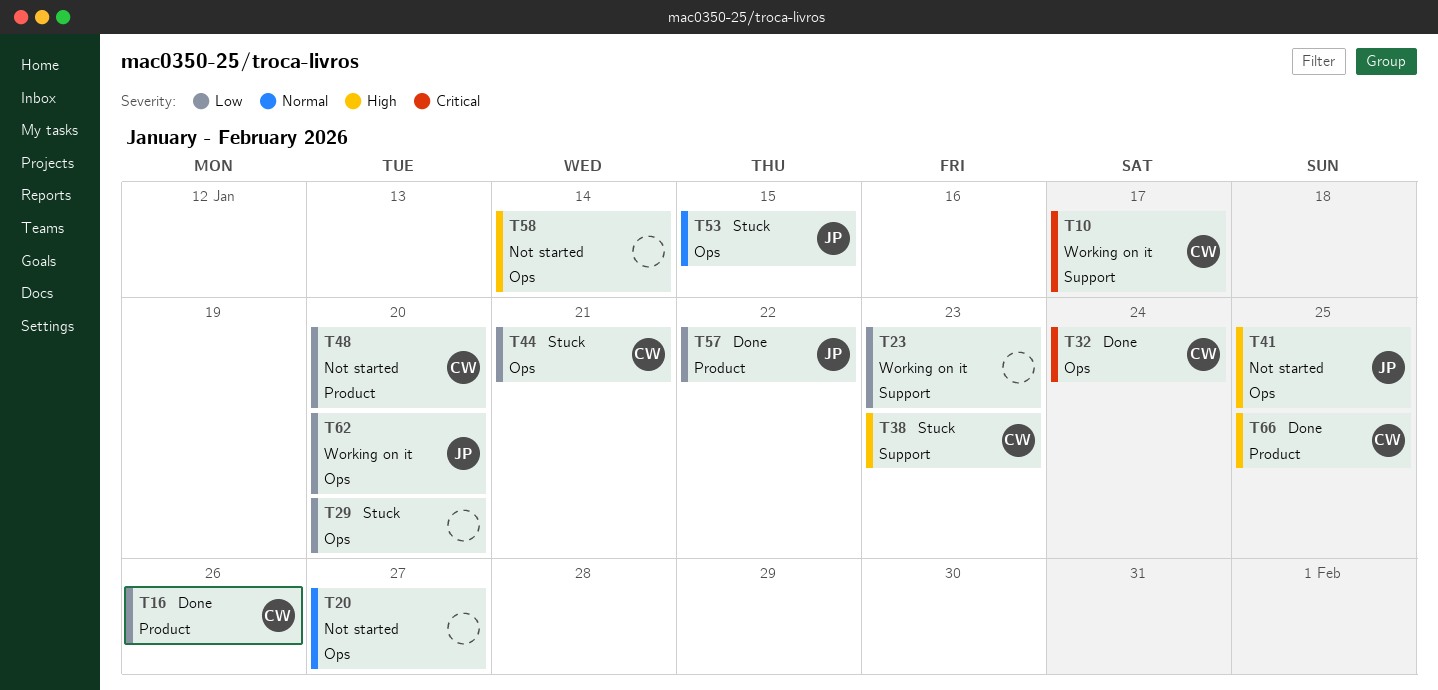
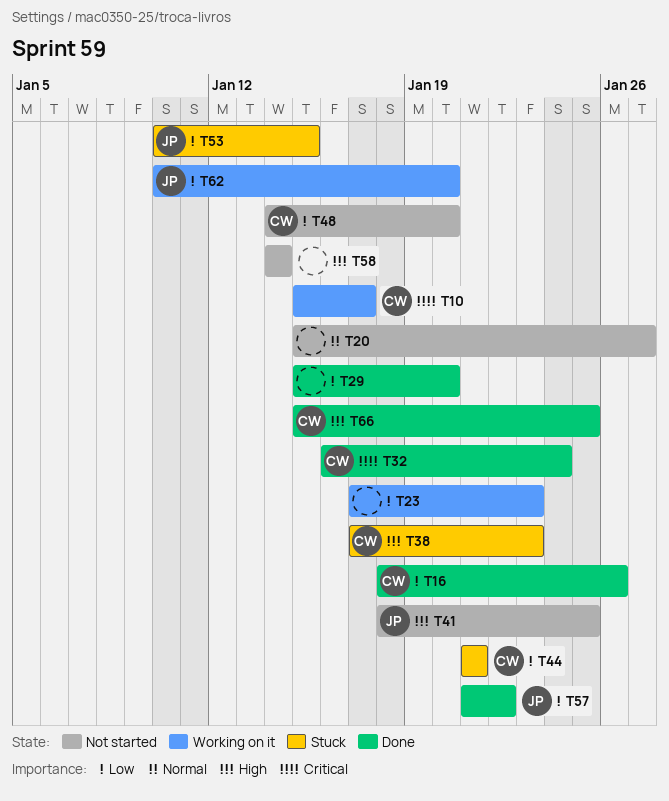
T29, status: Stuck -> Done
T53, priority: Normal -> Low

